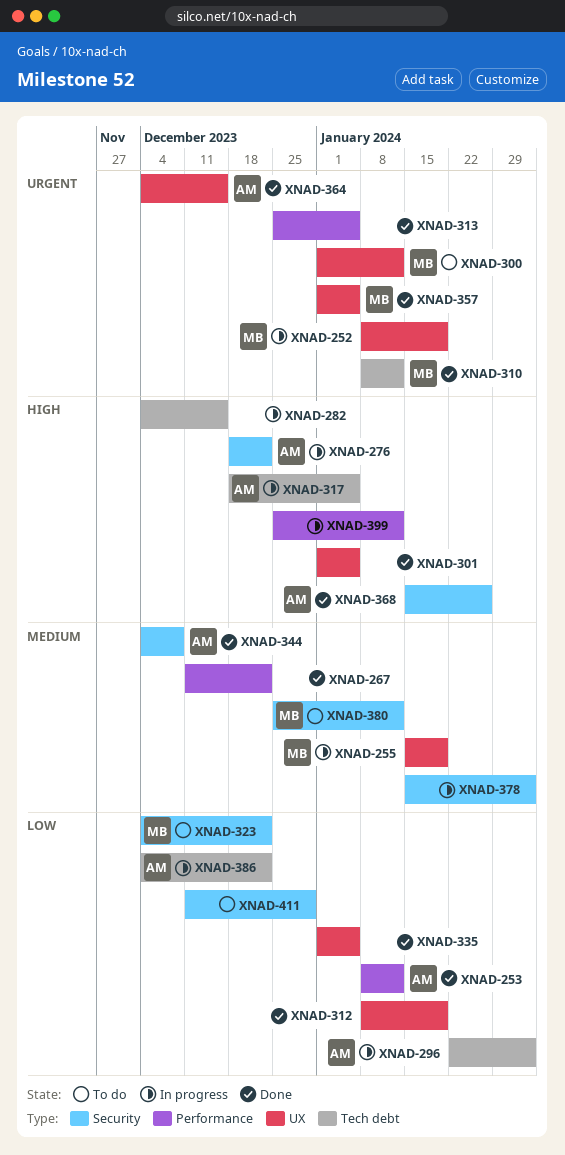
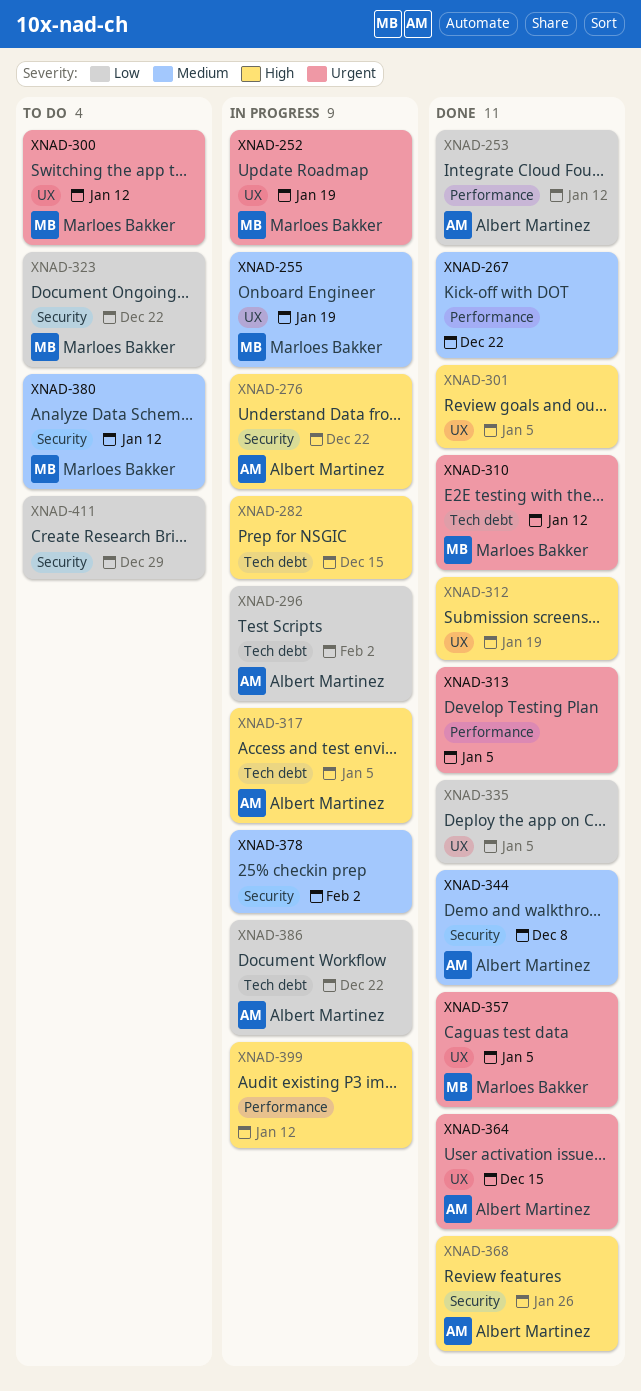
XNAD-312, priority: Low -> High

